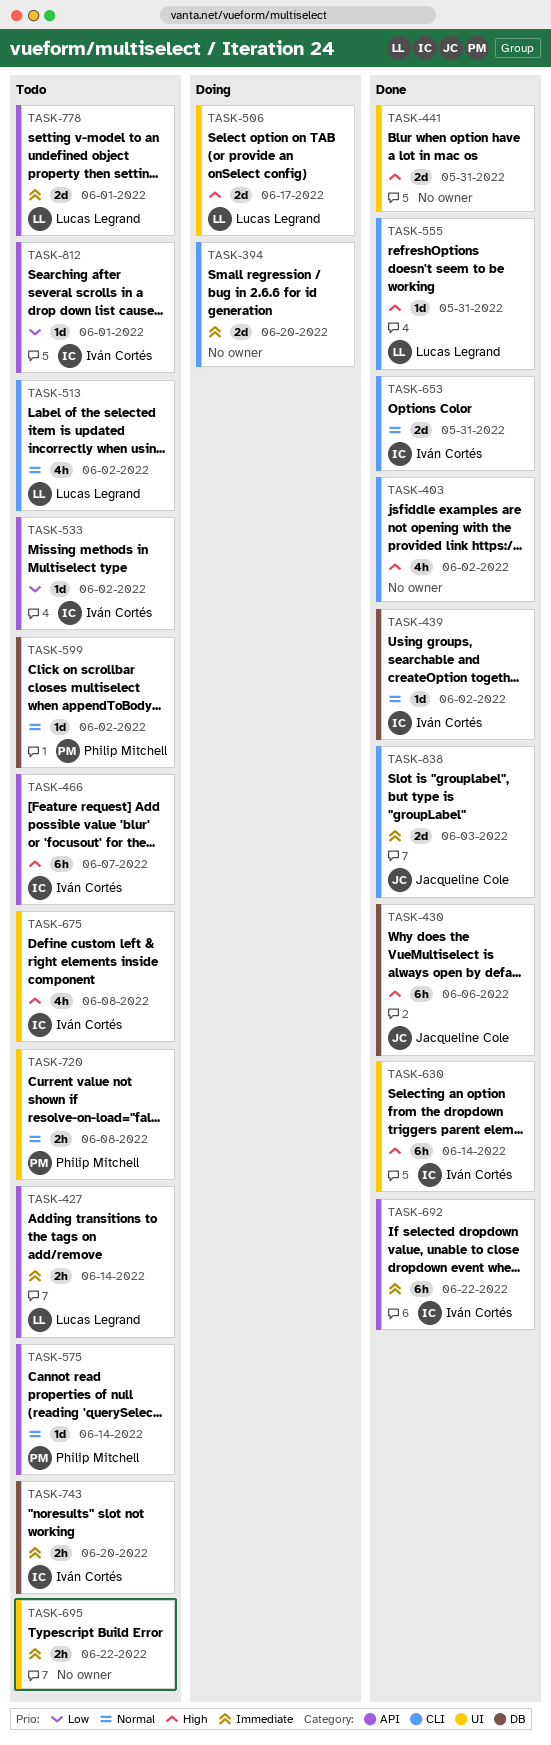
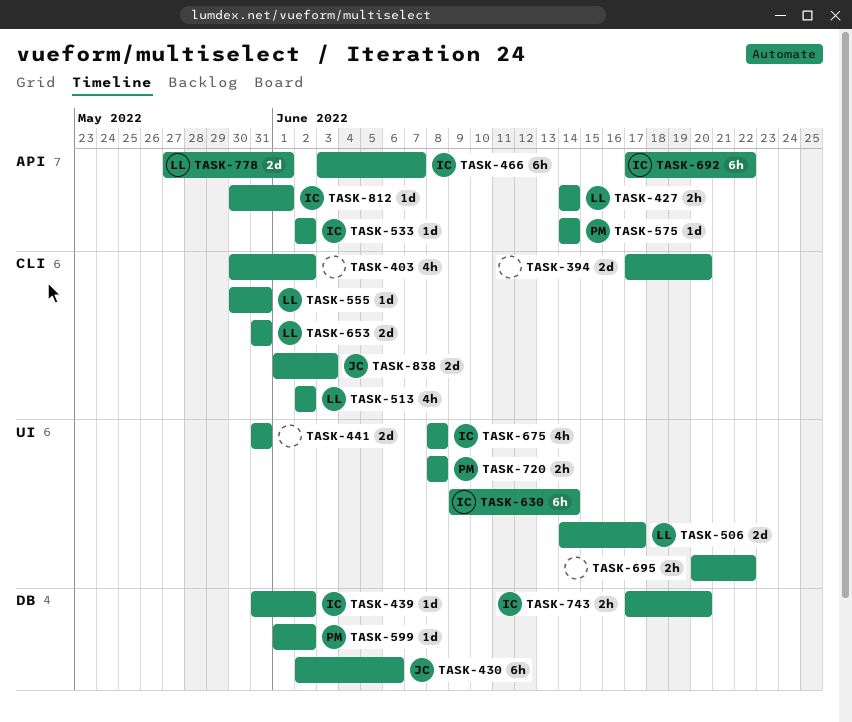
TASK-653, owner: Iván Cortés -> Lucas Legrand

